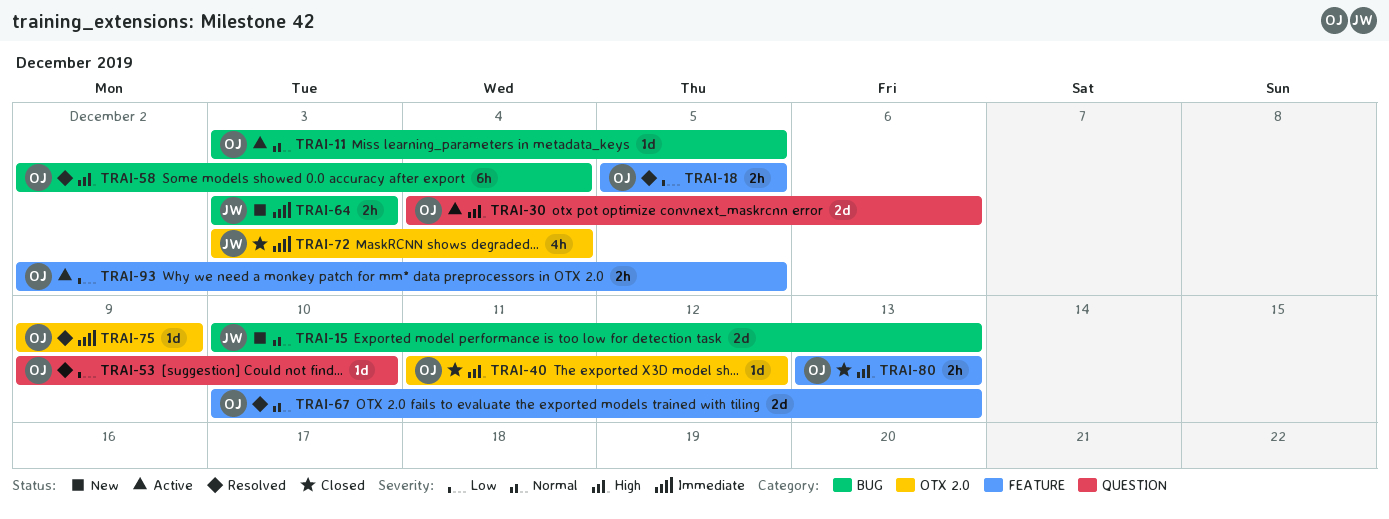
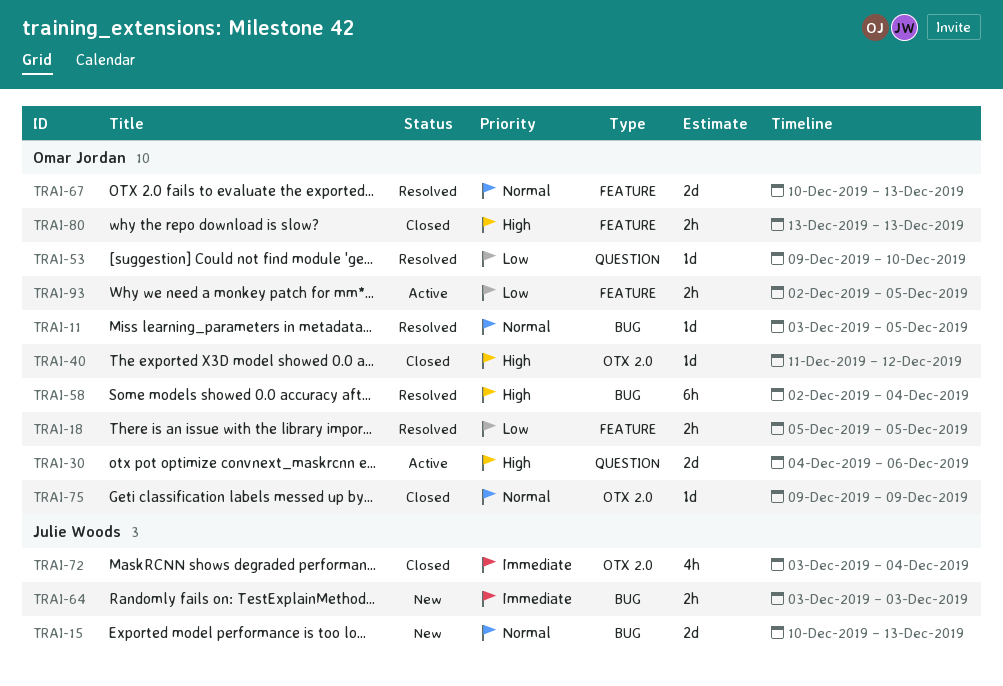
TRAI-11, status: Active -> Resolved
TRAI-75, status: Resolved -> Closed
TRAI-75, priority: Immediate -> Normal

